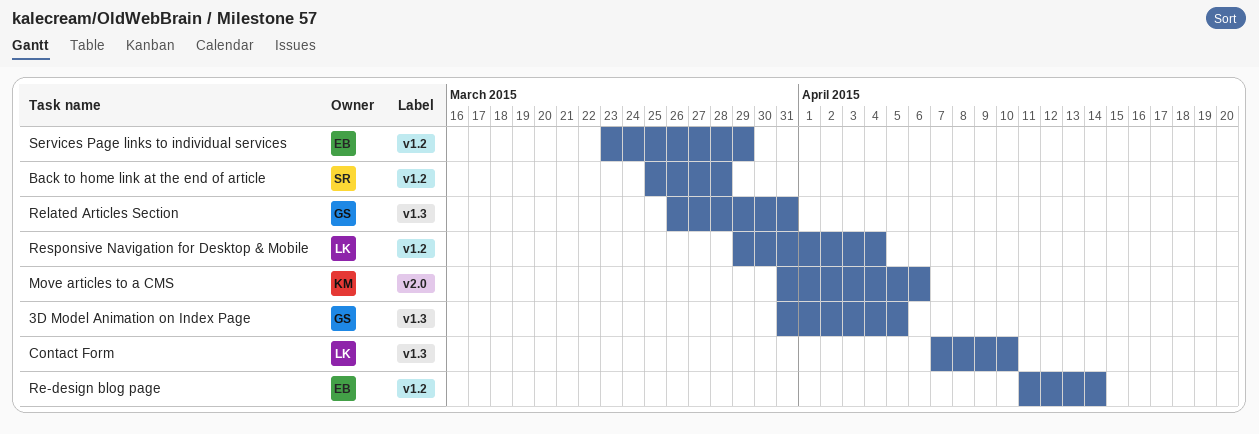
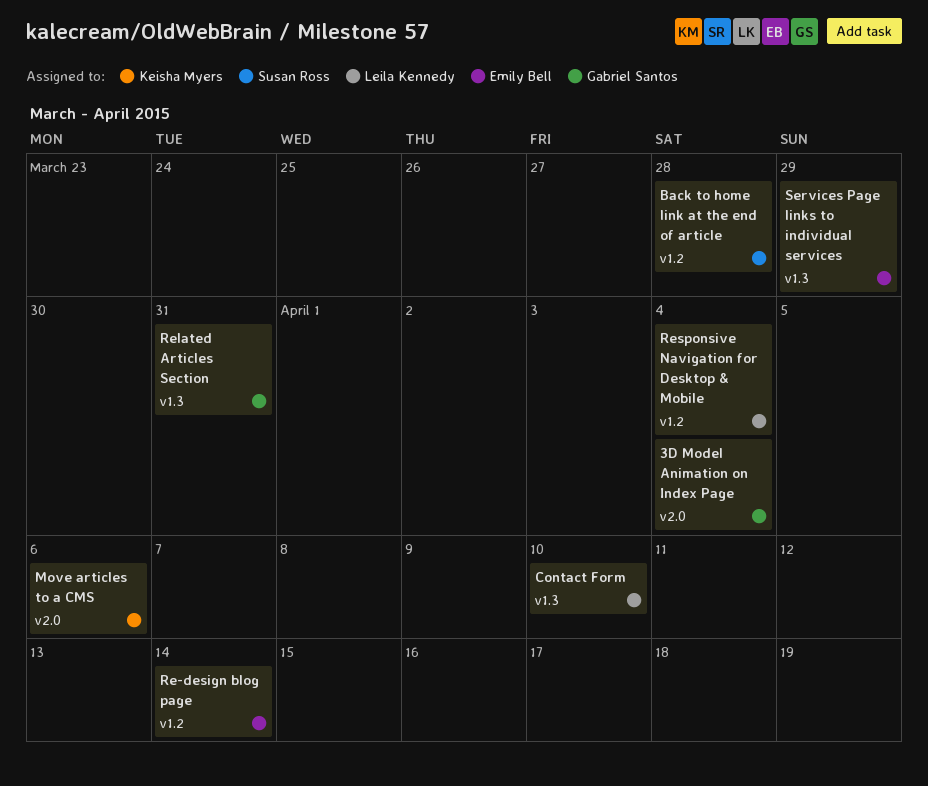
3D Model Animation on Index Page, label: v1.3 -> v2.0
3D Model Animation on Index Page, due: Apr 5 -> Apr 4
Services Page links to individual services, label: v1.2 -> v1.3

